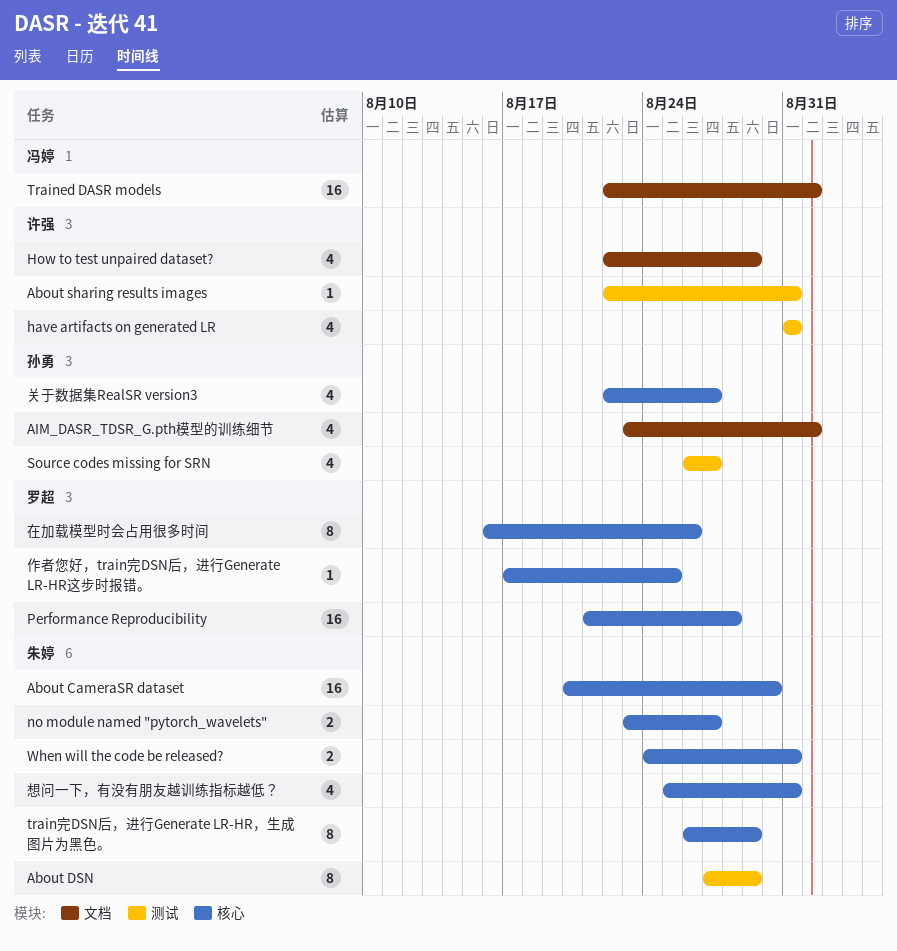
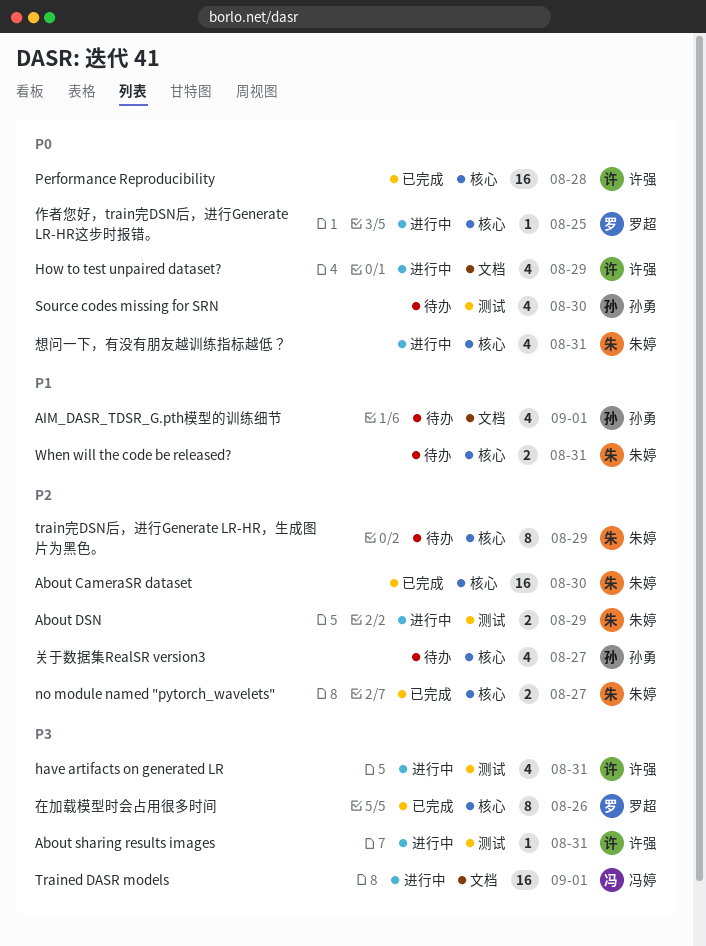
About DSN, estimate: 8 -> 2
Performance Reproducibility, owner: 罗超 -> 许强
Source codes missing for SRN, due: Aug 27 -> Aug 30

